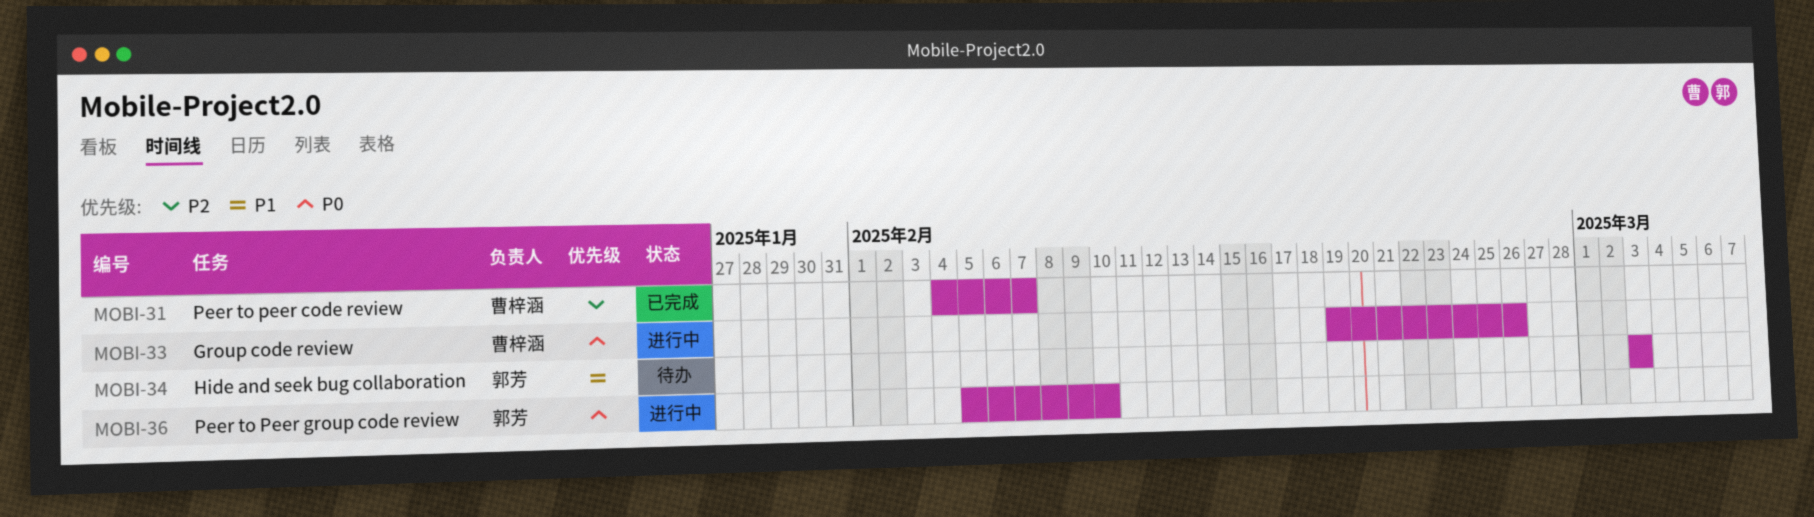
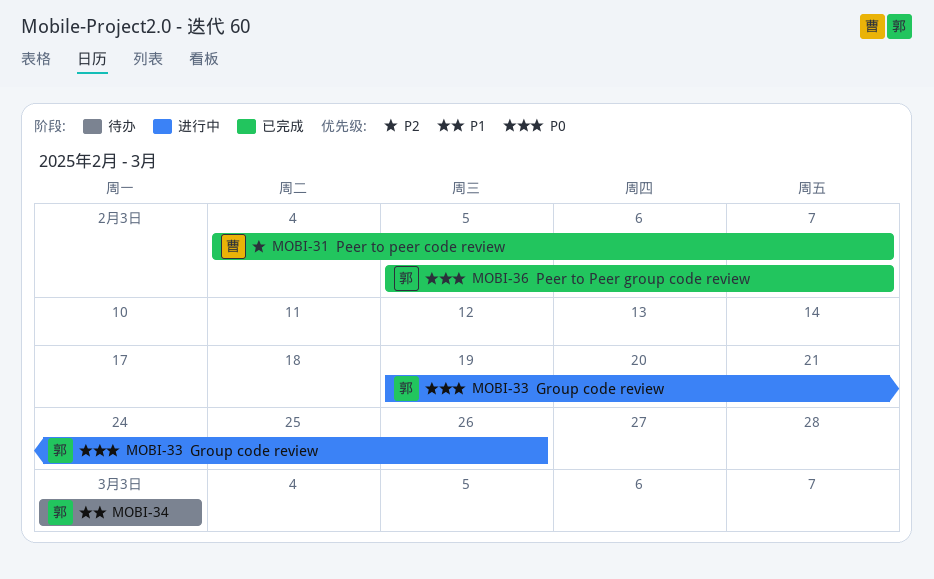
MOBI-33, owner: 曹梓涵 -> 郭芳
MOBI-36, status: 进行中 -> 已完成
MOBI-36, due: Feb 10 -> Feb 7

